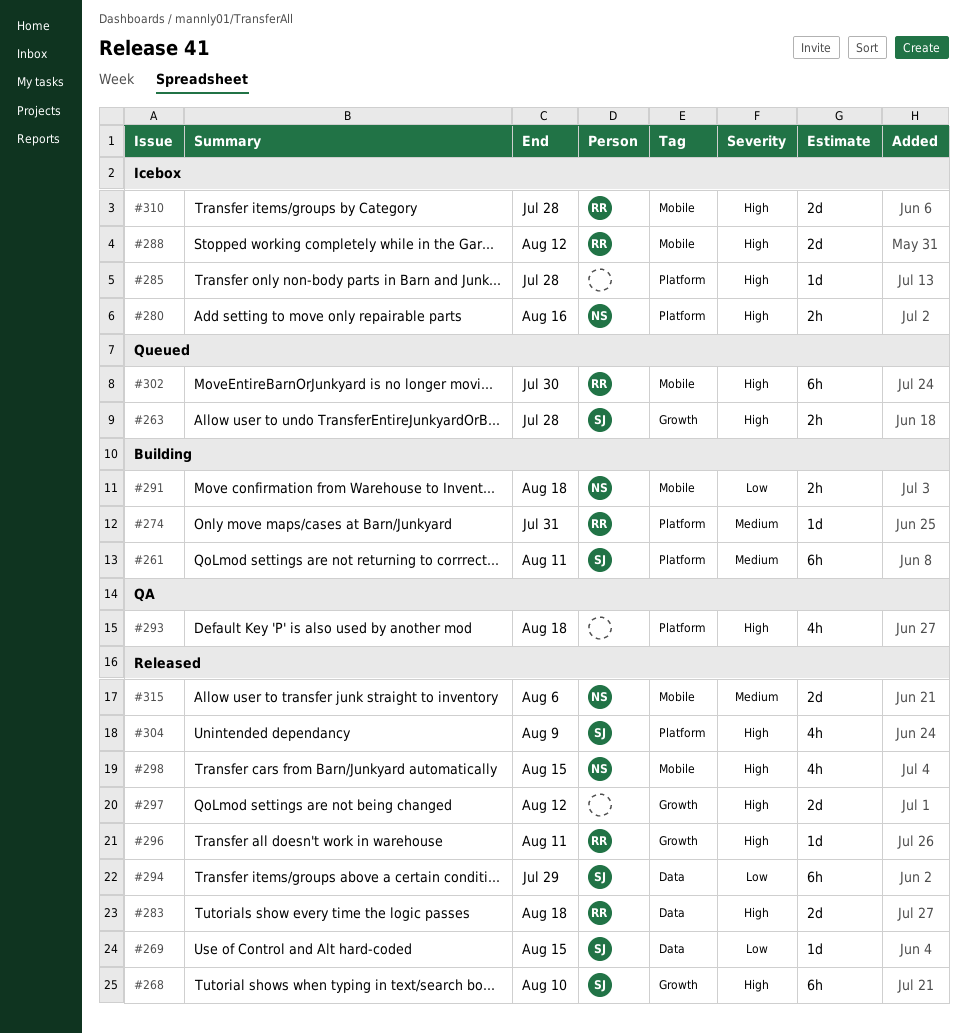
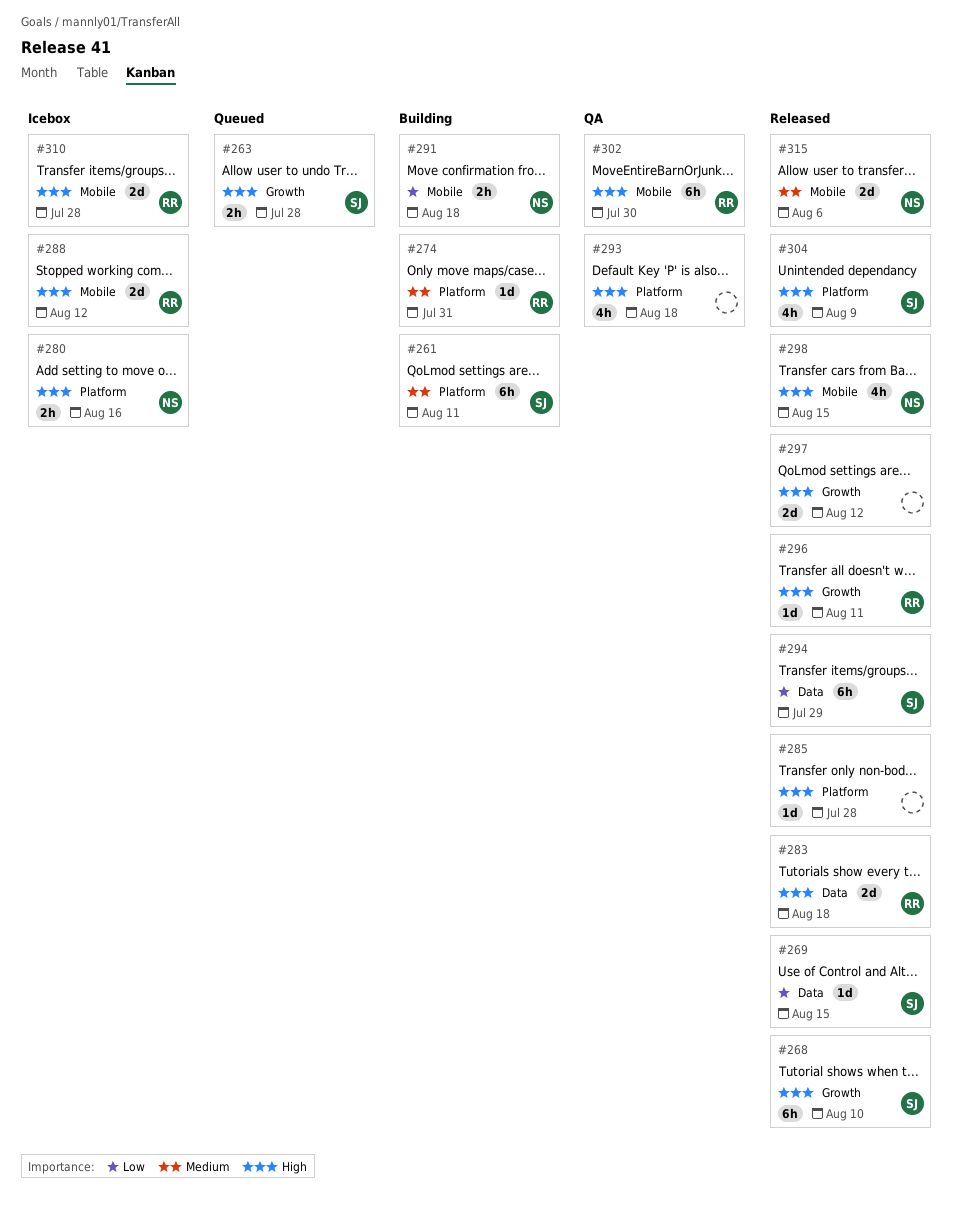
#285, status: Icebox -> Released
#302, status: Queued -> QA

